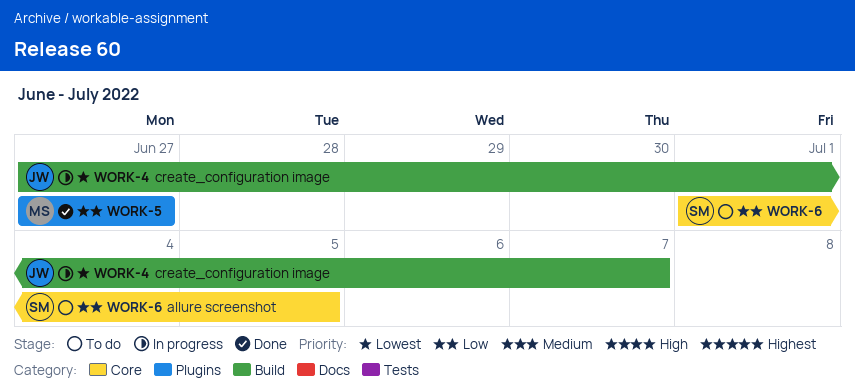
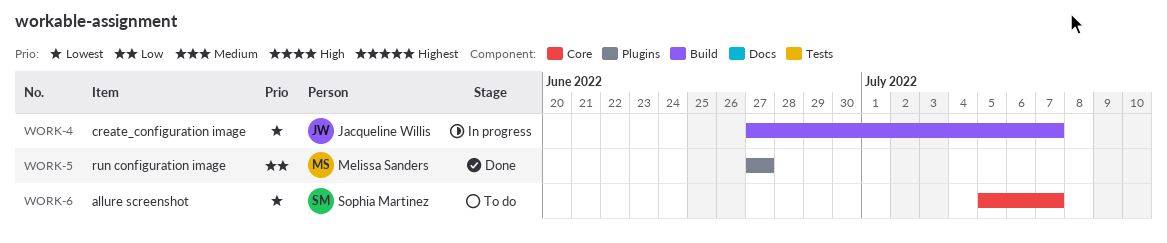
WORK-6, priority: Low -> Lowest
WORK-6, start: Jul 1 -> Jul 5
WORK-6, due: Jul 5 -> Jul 7

